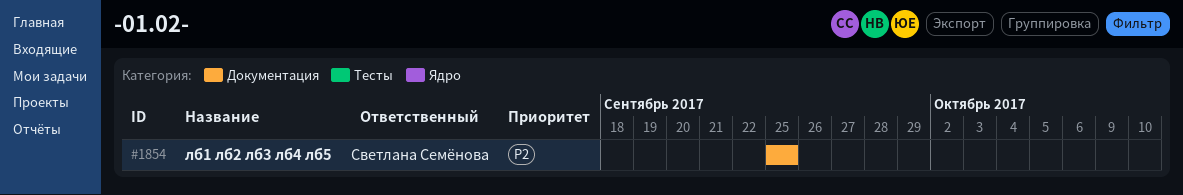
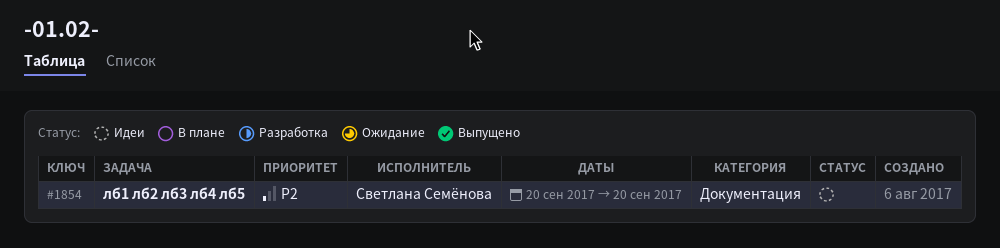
#1854, start: Sep 25 -> Sep 20
#1854, due: Sep 25 -> Sep 20

